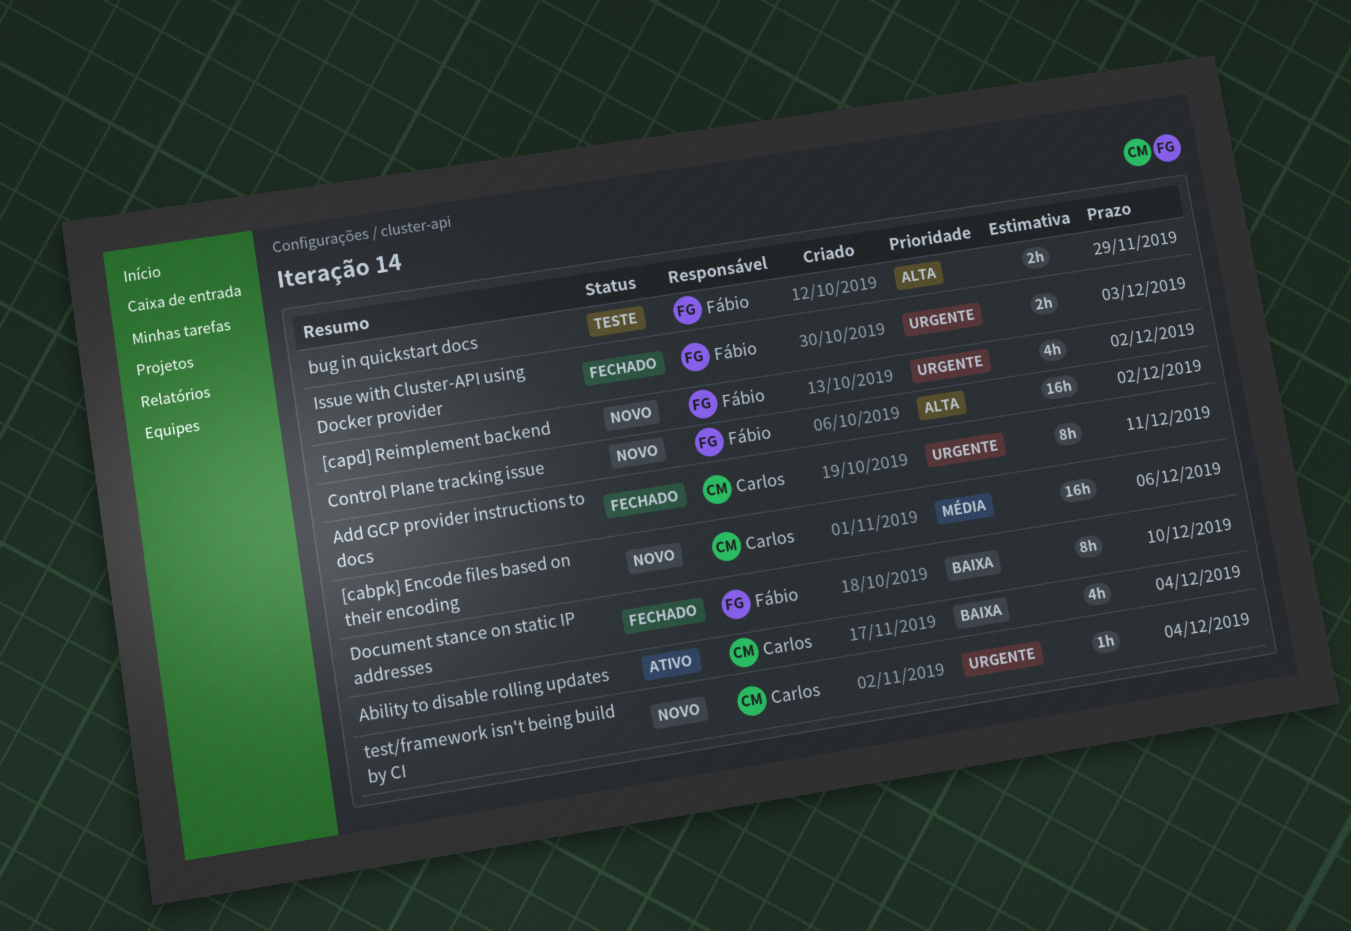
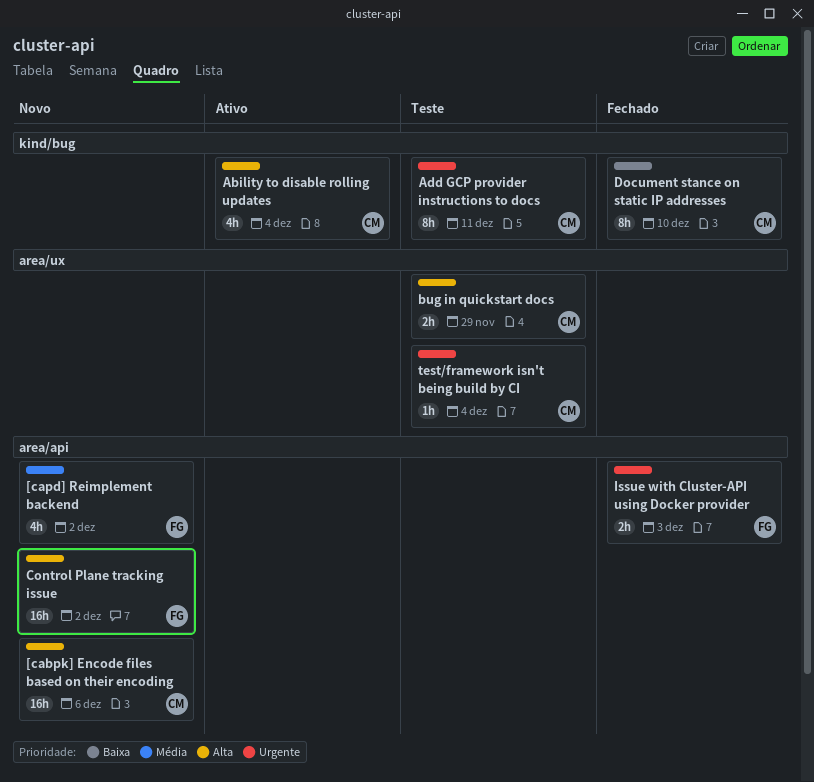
[cabpk] Encode files based on their encoding, priority: Média -> Alta
[capd] Reimplement backend, priority: Urgente -> Média
Ability to disable rolling updates, priority: Baixa -> Alta
Add GCP provider instructions to docs, status: Fechado -> Teste
bug in quickstart docs, owner: Fábio -> Carlos
Document stance on static IP addresses, owner: Fábio -> Carlos
test/framework isn't being build by CI, status: Novo -> Teste

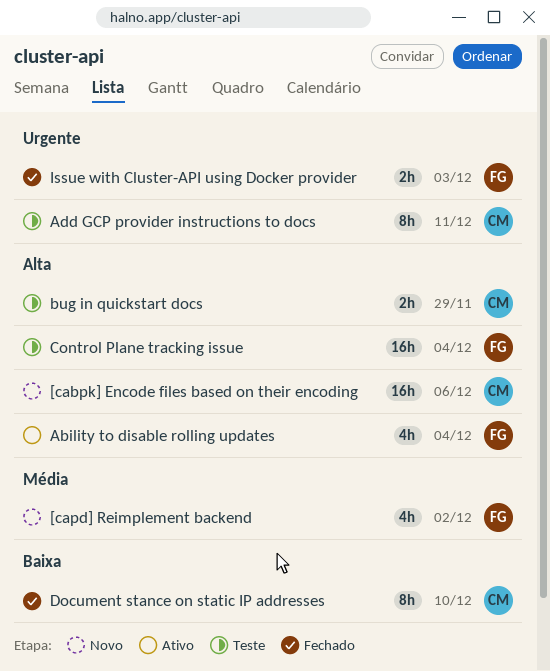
Ability to disable rolling updates, owner: CM -> FG
Control Plane tracking issue, status: Novo -> Teste
Control Plane tracking issue, due: Dec 2 -> Dec 4
test/framework isn't being build by CI: present -> none

